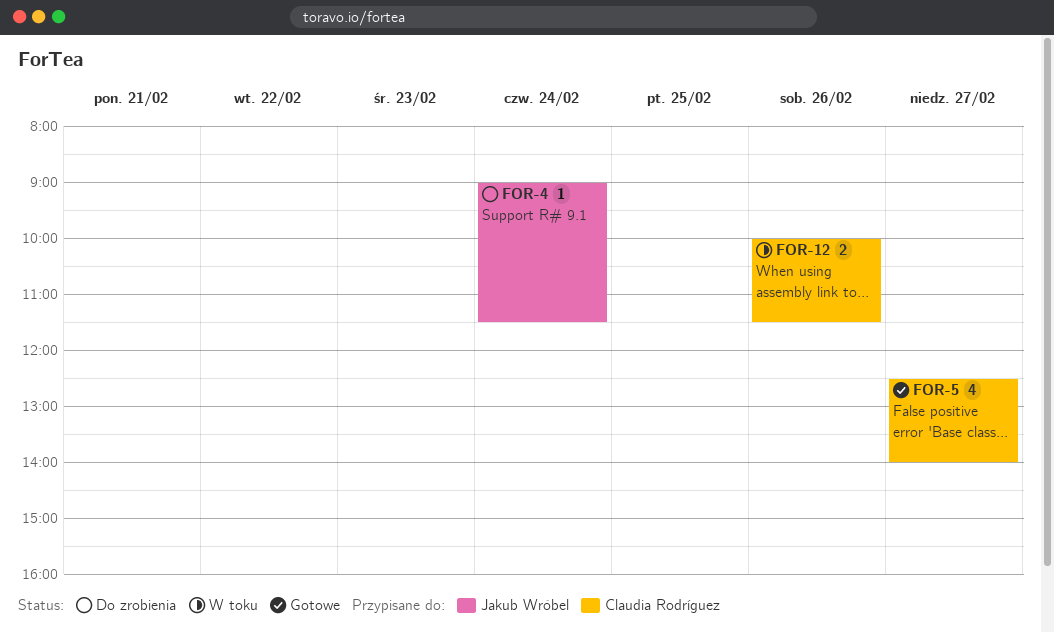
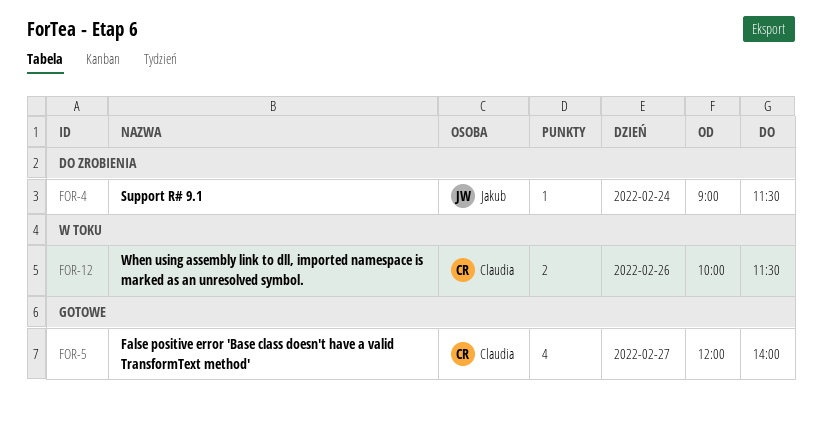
FOR-5, begins: 12:30 -> 12:00

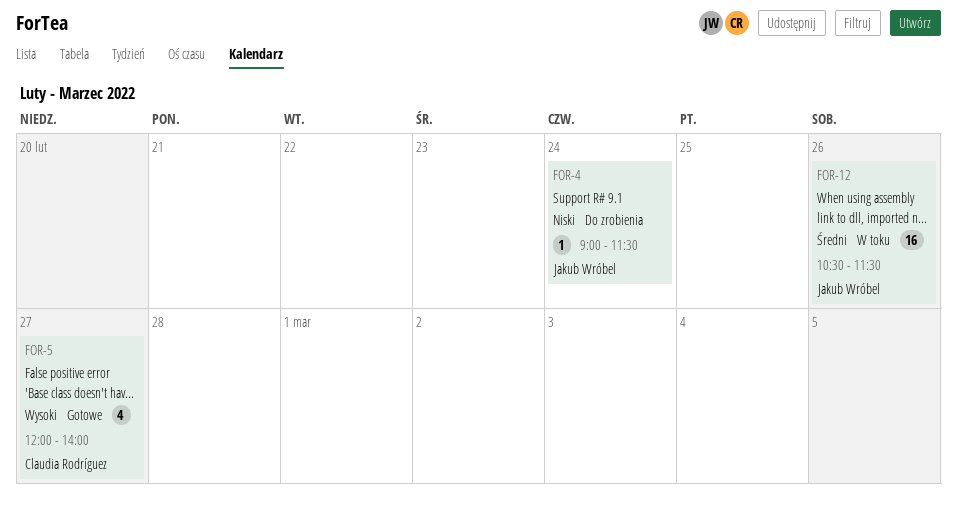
FOR-12, owner: Claudia Rodríguez -> Jakub Wróbel
FOR-12, estimate: 2 -> 16
FOR-12, begins: 10:00 -> 10:30

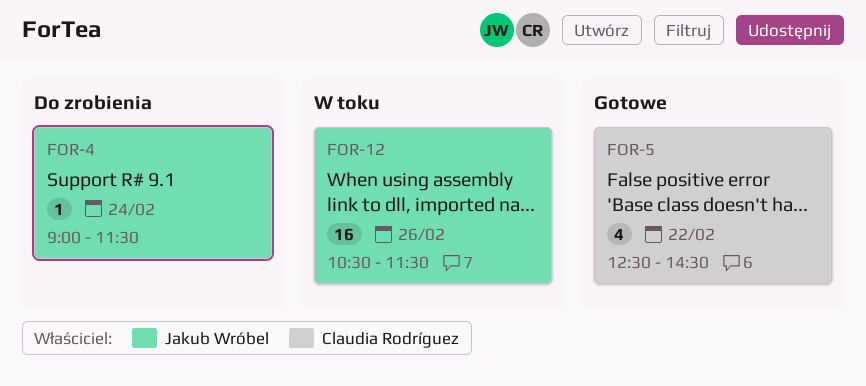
FOR-5, day: Feb 27 -> Feb 22
FOR-5, begins: 12:00 -> 12:30
FOR-5, ends: 14:00 -> 14:30

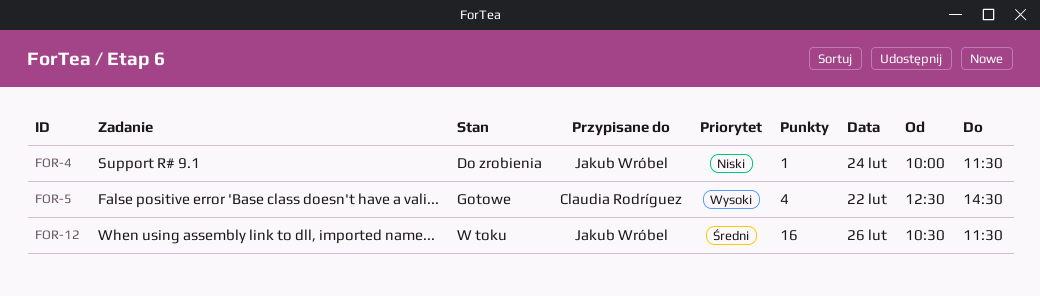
FOR-4, begins: 09:00 -> 10:00

